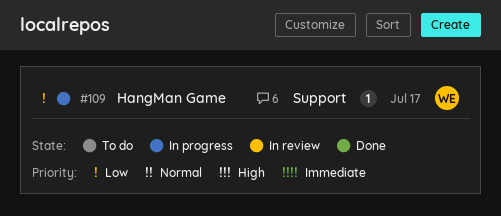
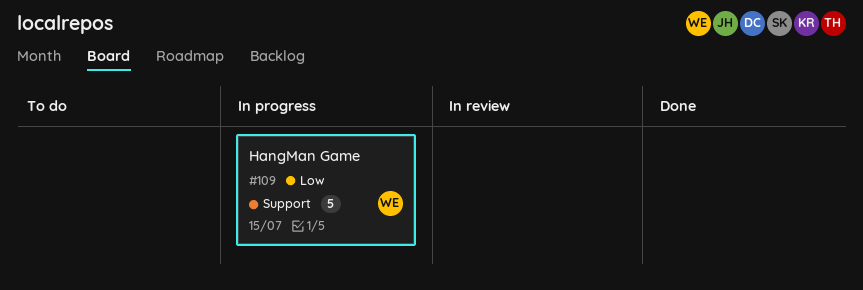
#109, estimate: 1 -> 5
#109, due: Jul 17 -> Jul 15

